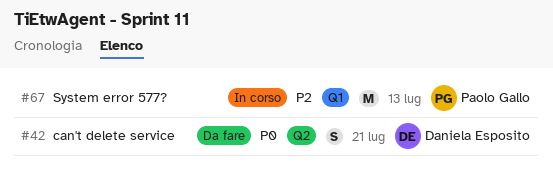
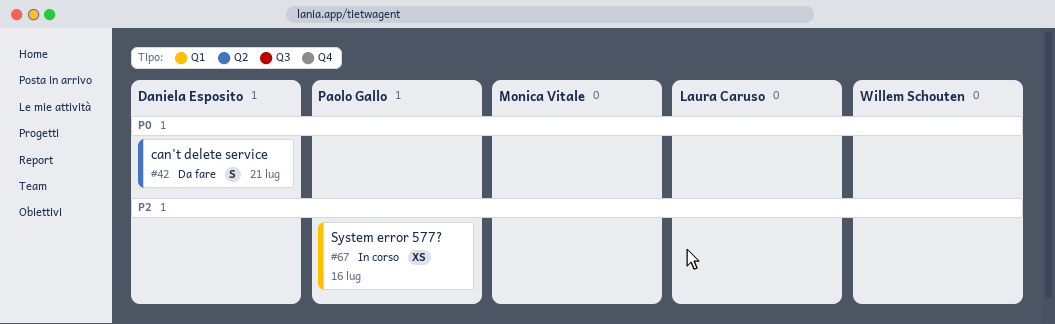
#67, estimate: M -> XS
#67, due: Jul 13 -> Jul 16

